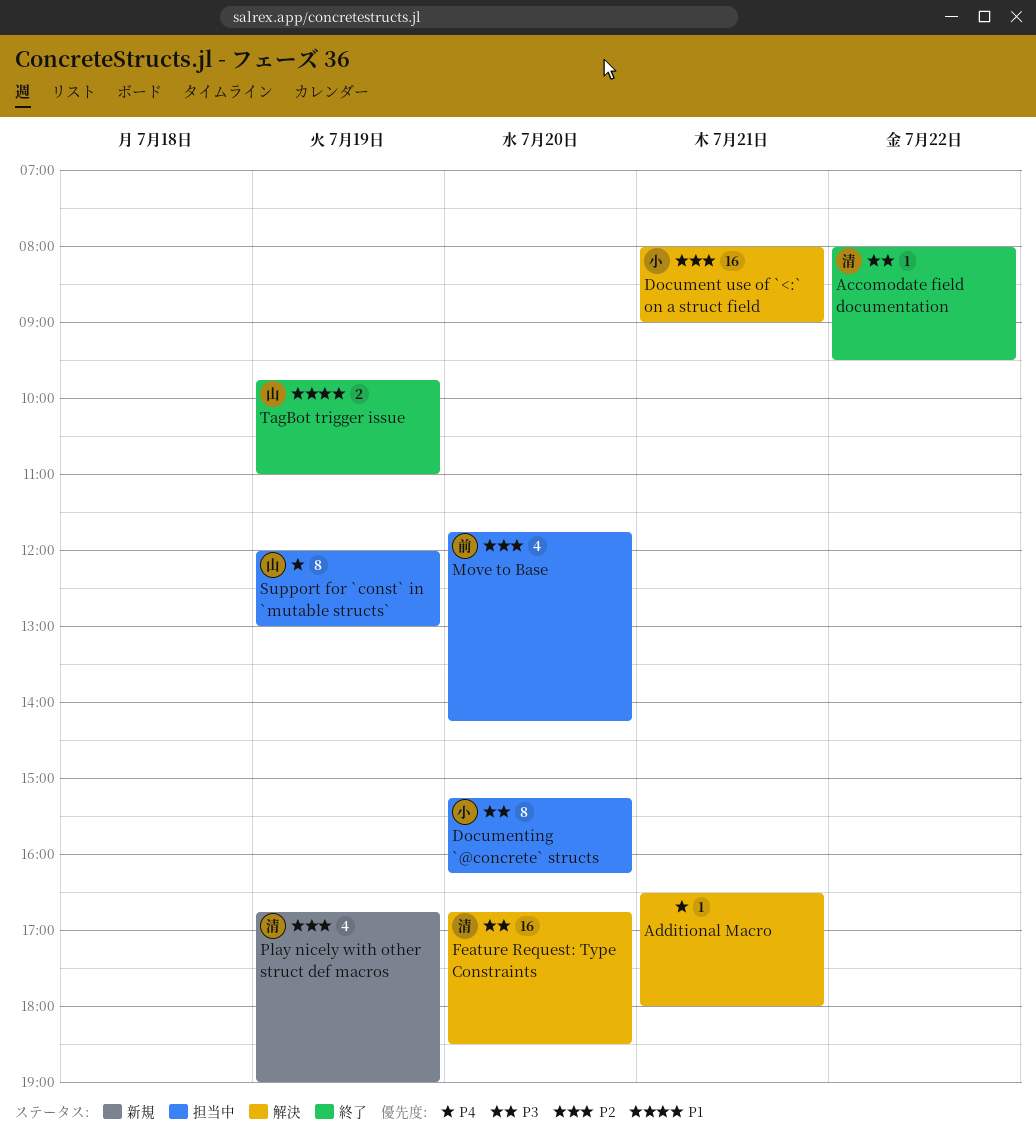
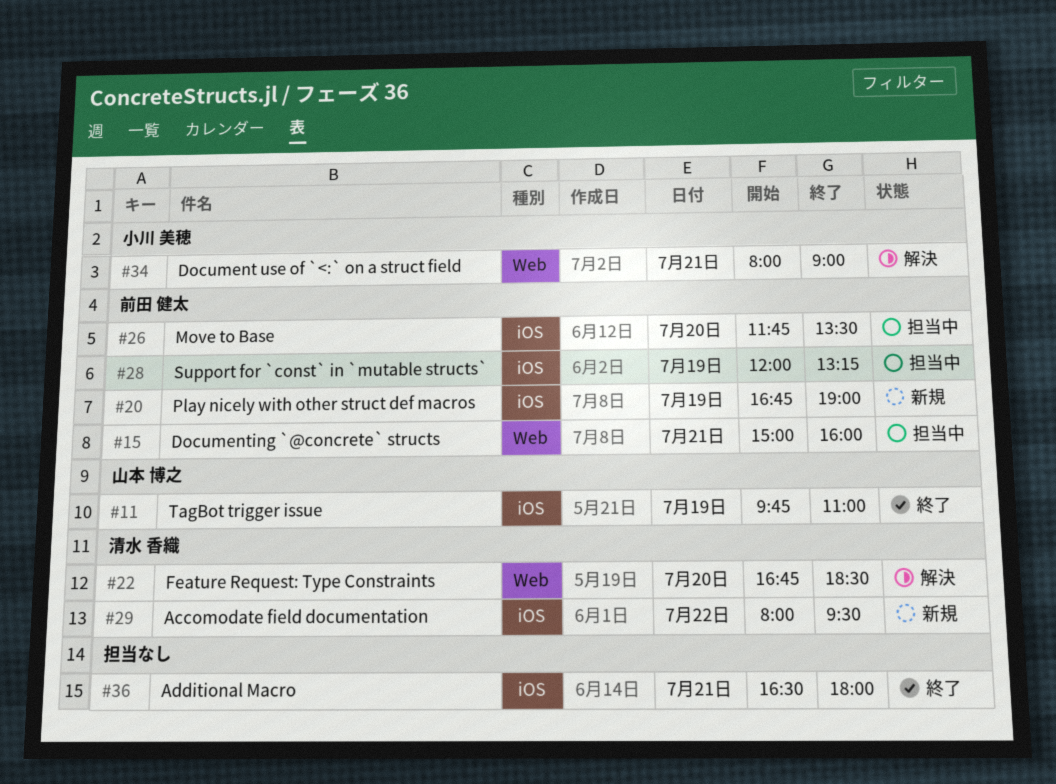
Accomodate field documentation, status: 終了 -> 新規
Additional Macro, status: 解決 -> 終了
Documenting `@concrete` structs, owner: 小川 美穂 -> 前田 健太
Documenting `@concrete` structs, day: Jul 20 -> Jul 21
Documenting `@concrete` structs, begins: 15:15 -> 15:00
Documenting `@concrete` structs, ends: 16:15 -> 16:00
Move to Base, ends: 14:15 -> 13:30
Play nicely with other struct def macros, owner: 清水 香織 -> 前田 健太
Support for `const` in `mutable structs`, owner: 山本 博之 -> 前田 健太
Support for `const` in `mutable structs`, ends: 13:00 -> 13:15

